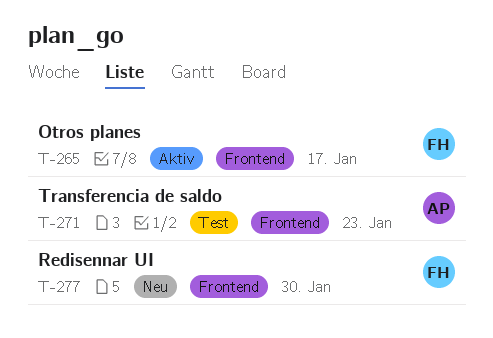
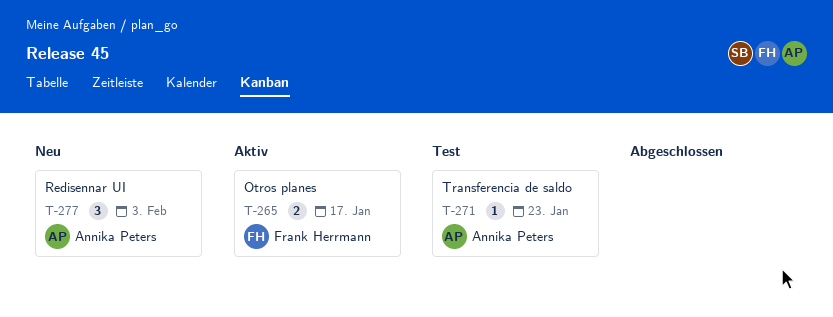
T-277, owner: Frank Herrmann -> Annika Peters
T-277, due: Jan 30 -> Feb 3

